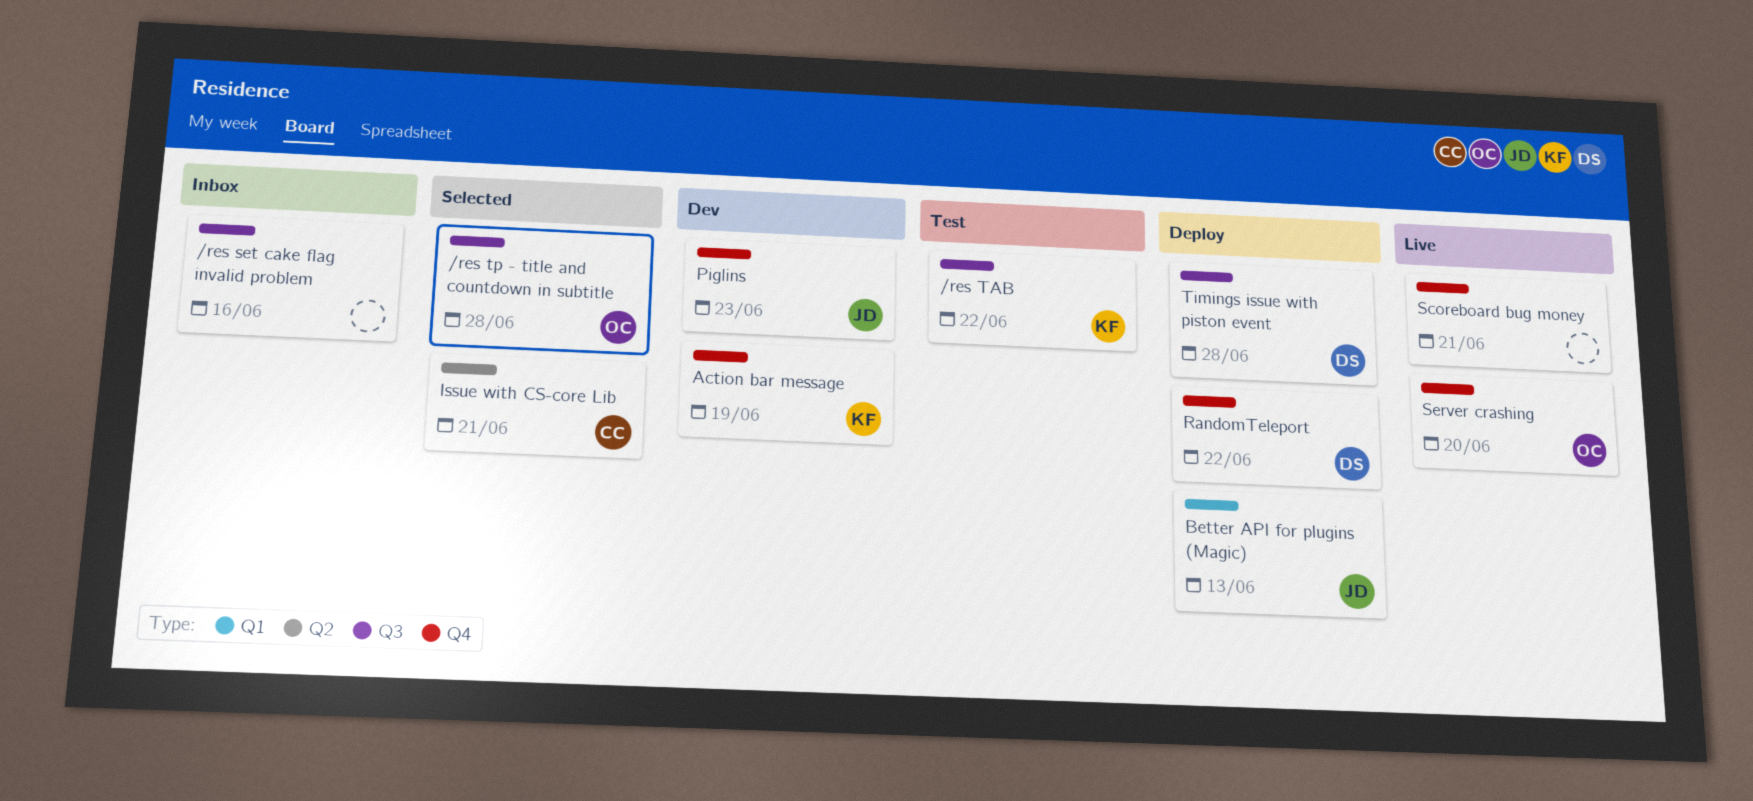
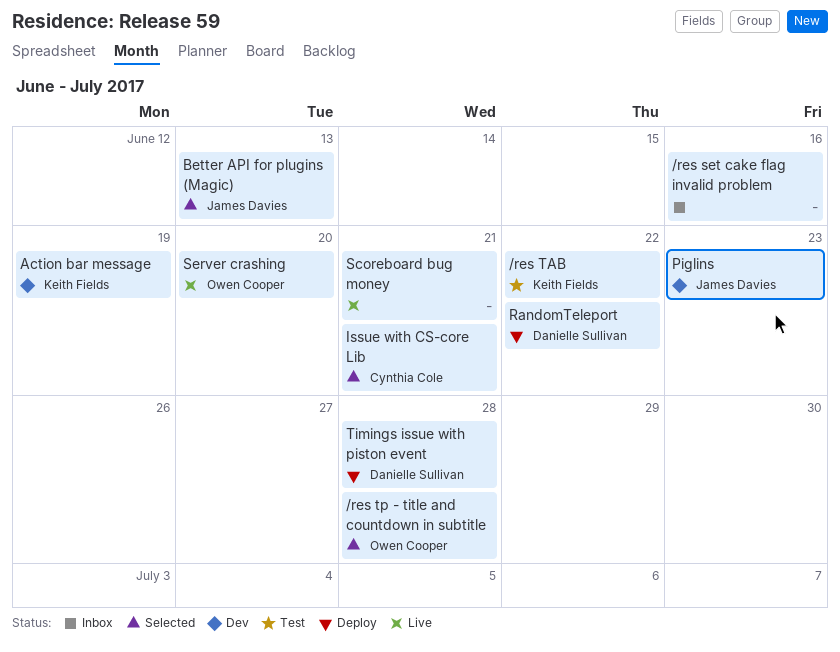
Better API for plugins (Magic), status: Deploy -> Selected

